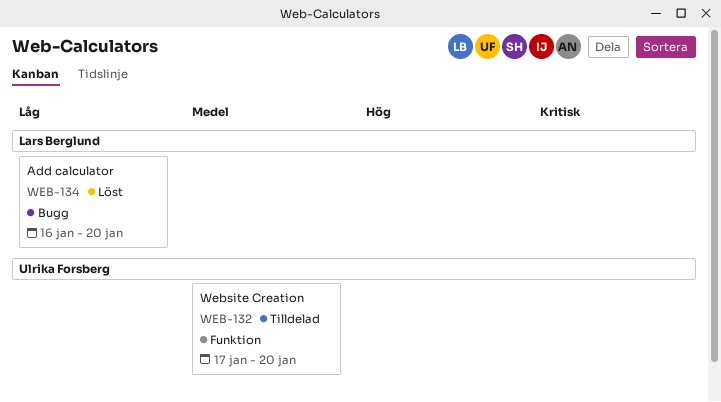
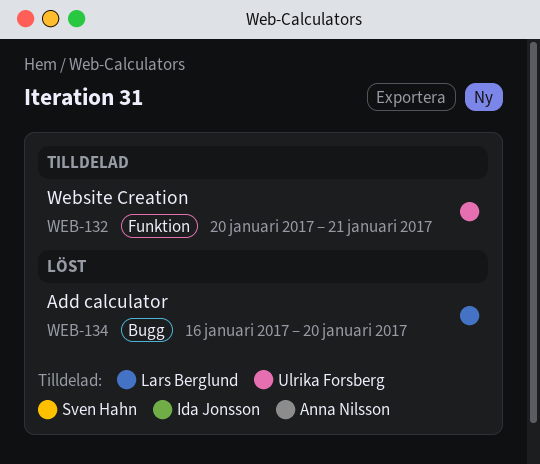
WEB-132, start: Jan 17 -> Jan 20
WEB-132, due: Jan 20 -> Jan 21

